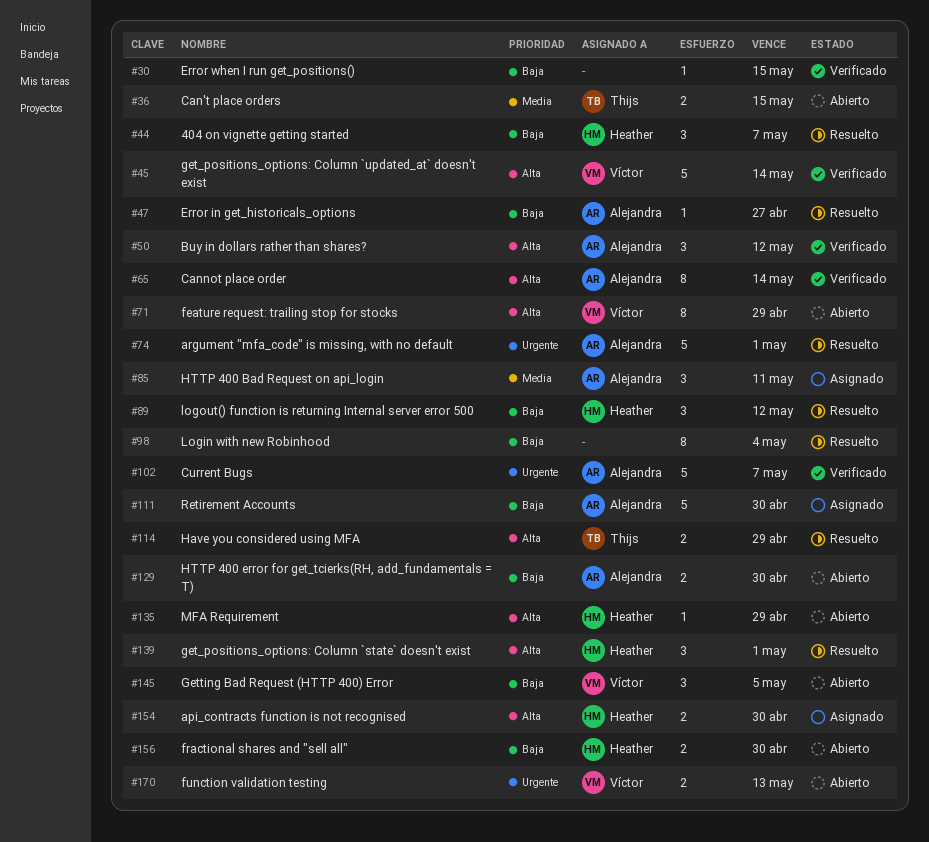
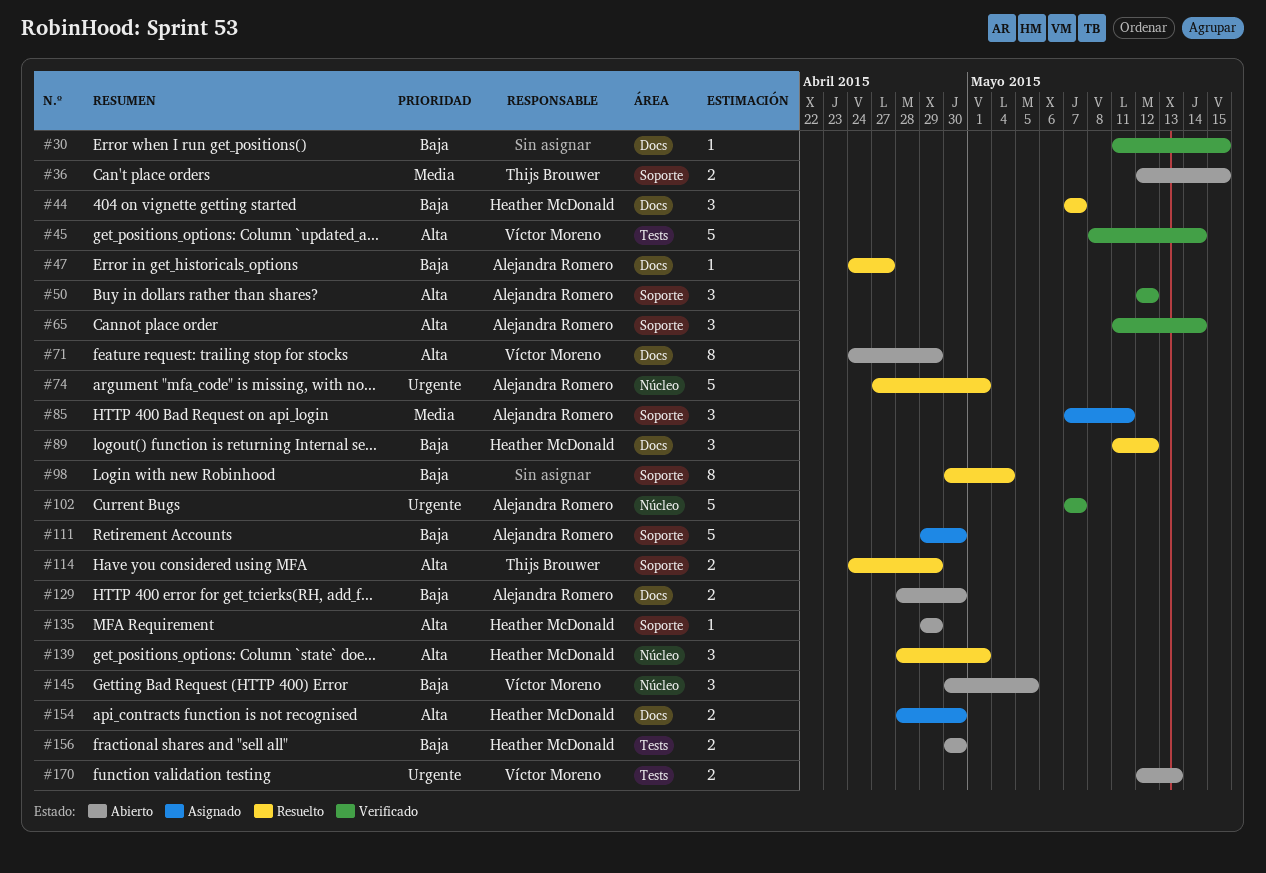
#65, estimate: 8 -> 3

